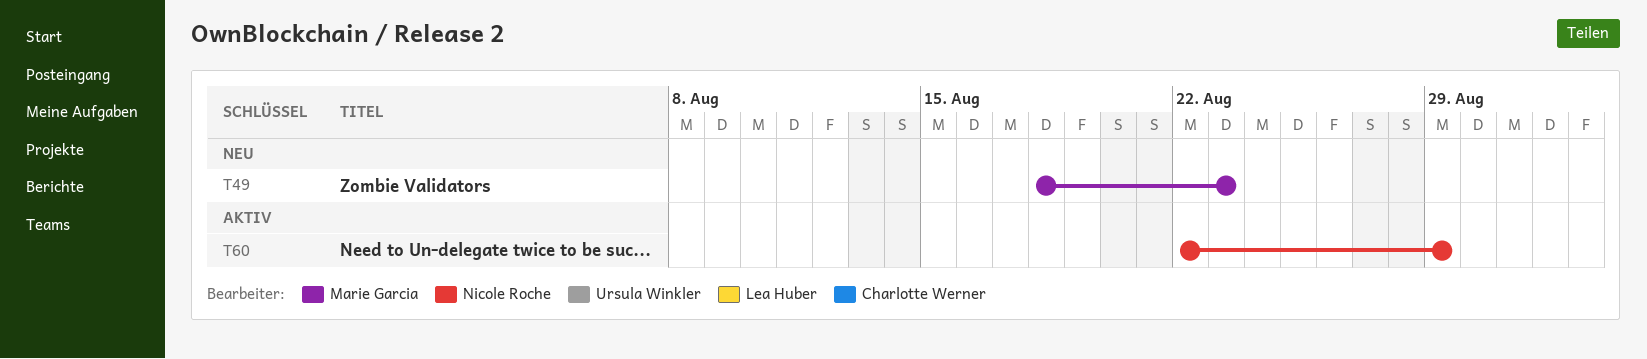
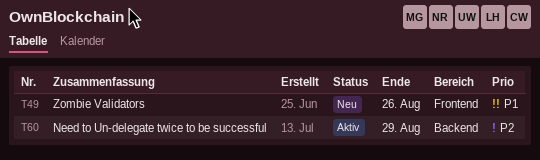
T49, due: Aug 23 -> Aug 26

